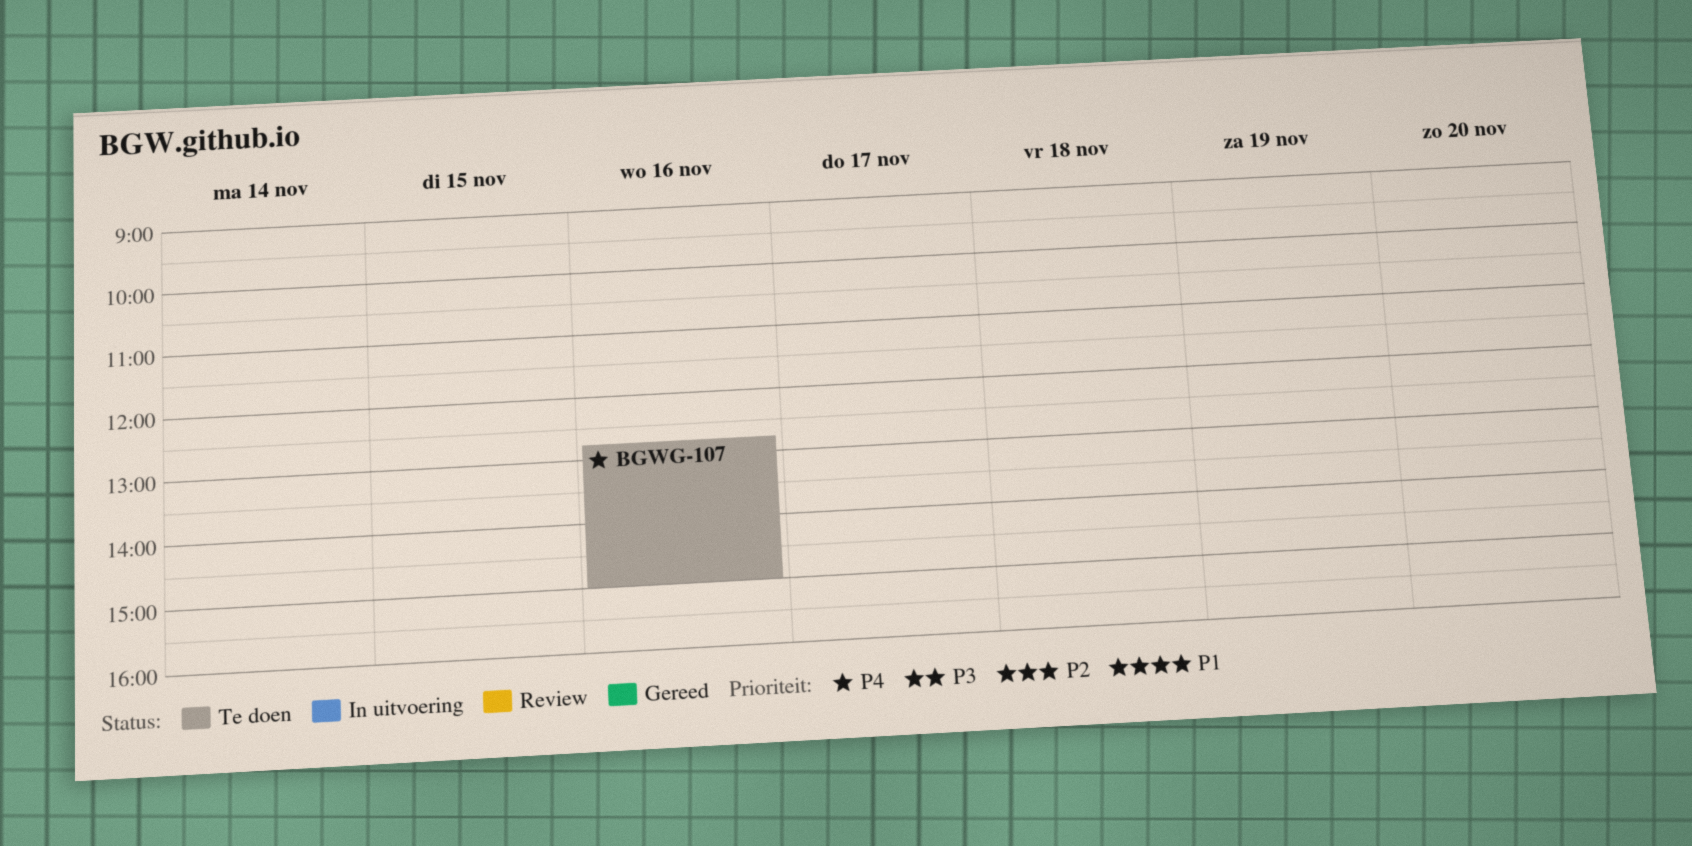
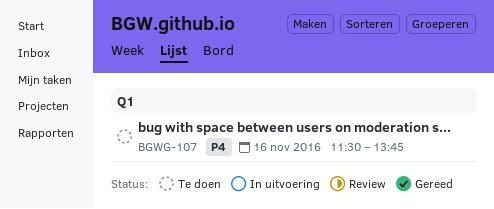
BGWG-107, begins: 12:45 -> 11:30
BGWG-107, ends: 15:00 -> 13:45

